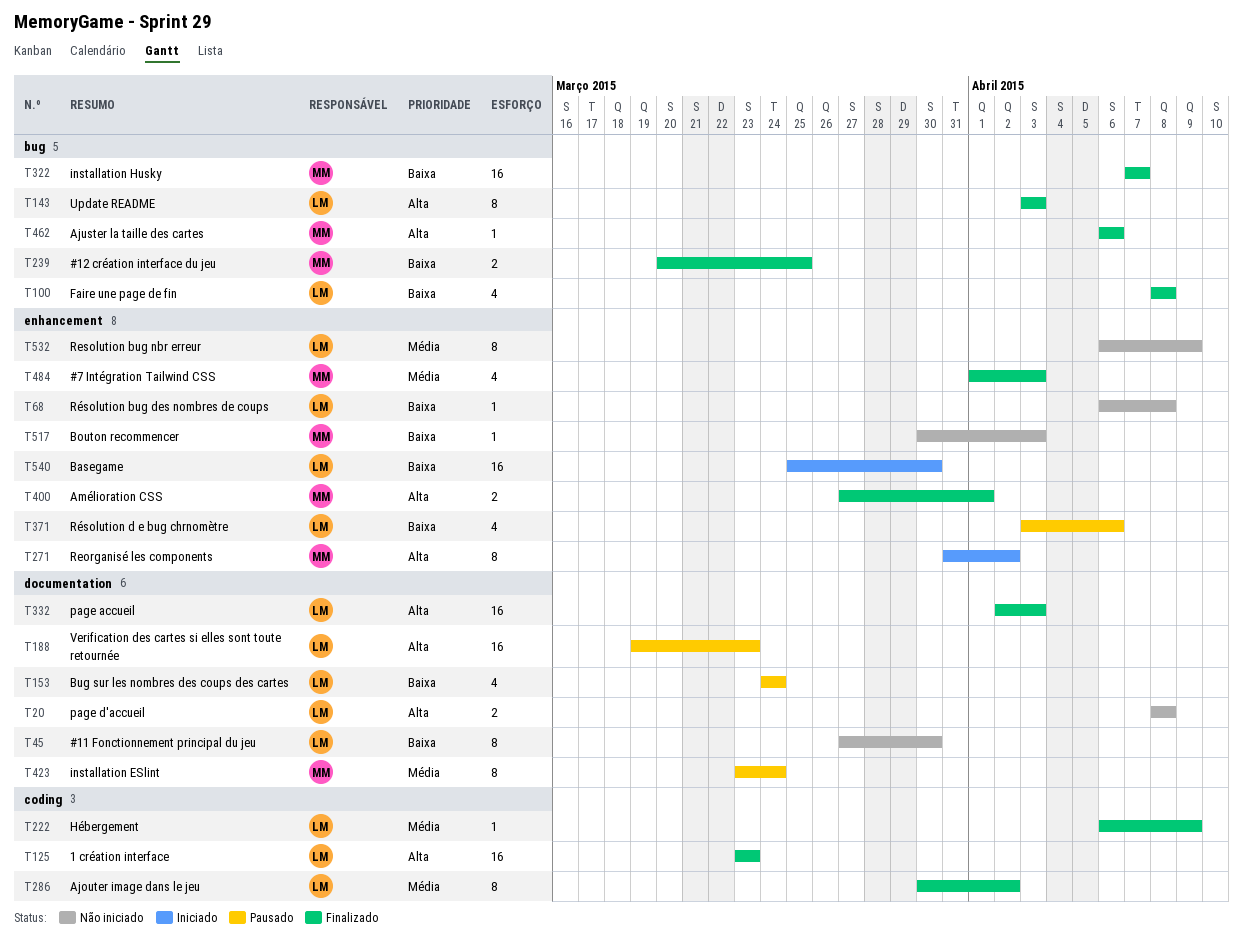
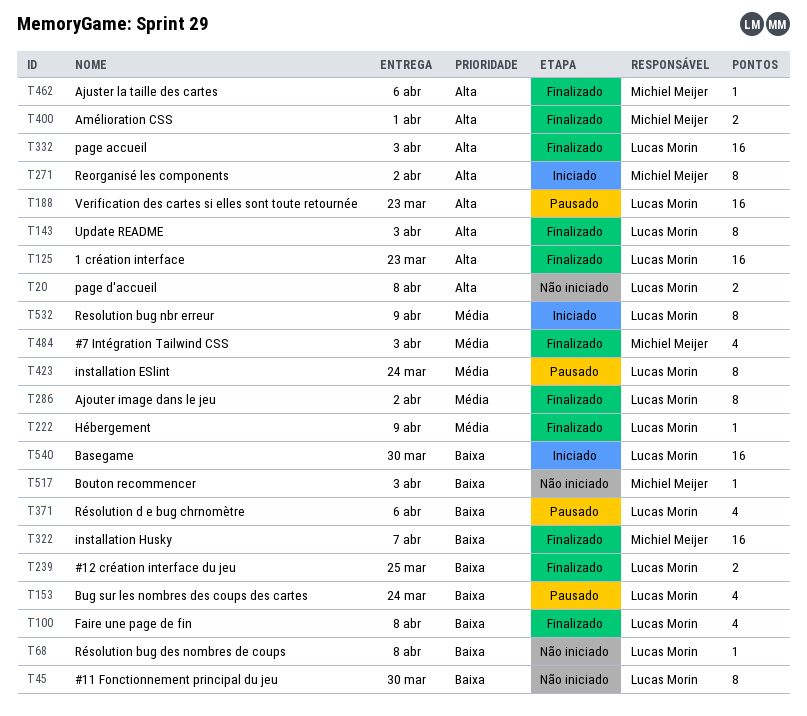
T239, owner: Michiel Meijer -> Lucas Morin
T423, owner: Michiel Meijer -> Lucas Morin
T532, status: Não iniciado -> Iniciado

